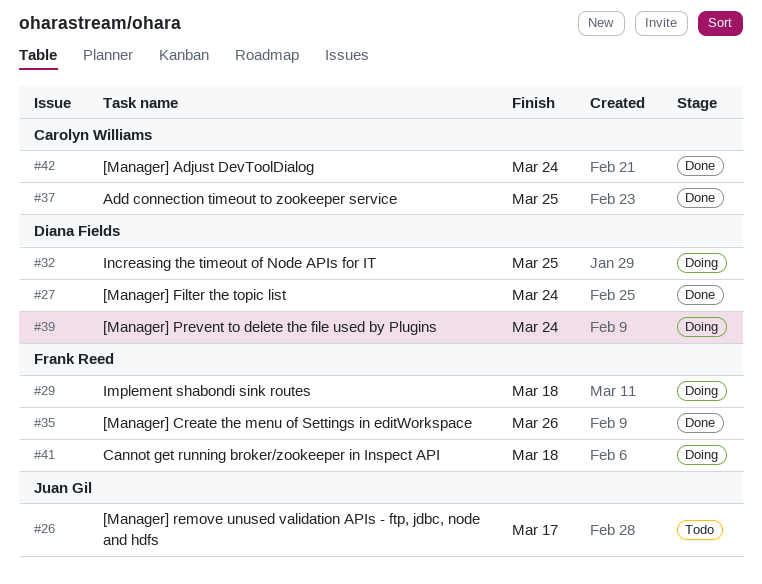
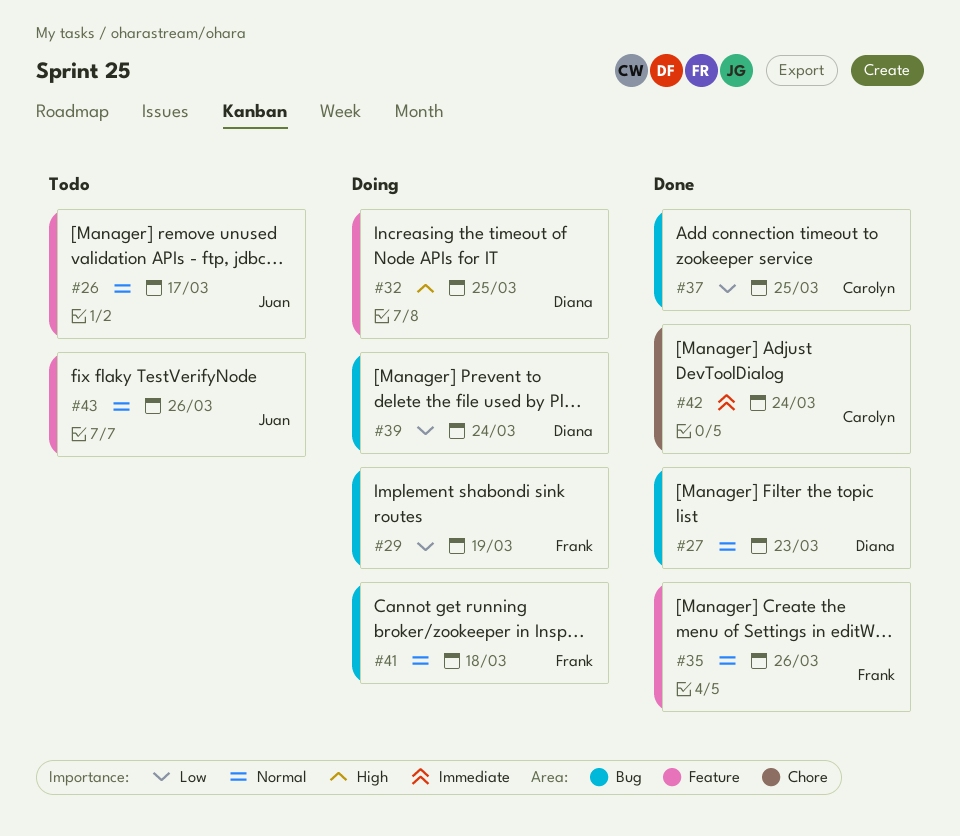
#27, due: Mar 24 -> Mar 23
#29, due: Mar 18 -> Mar 19
#43: none -> present

